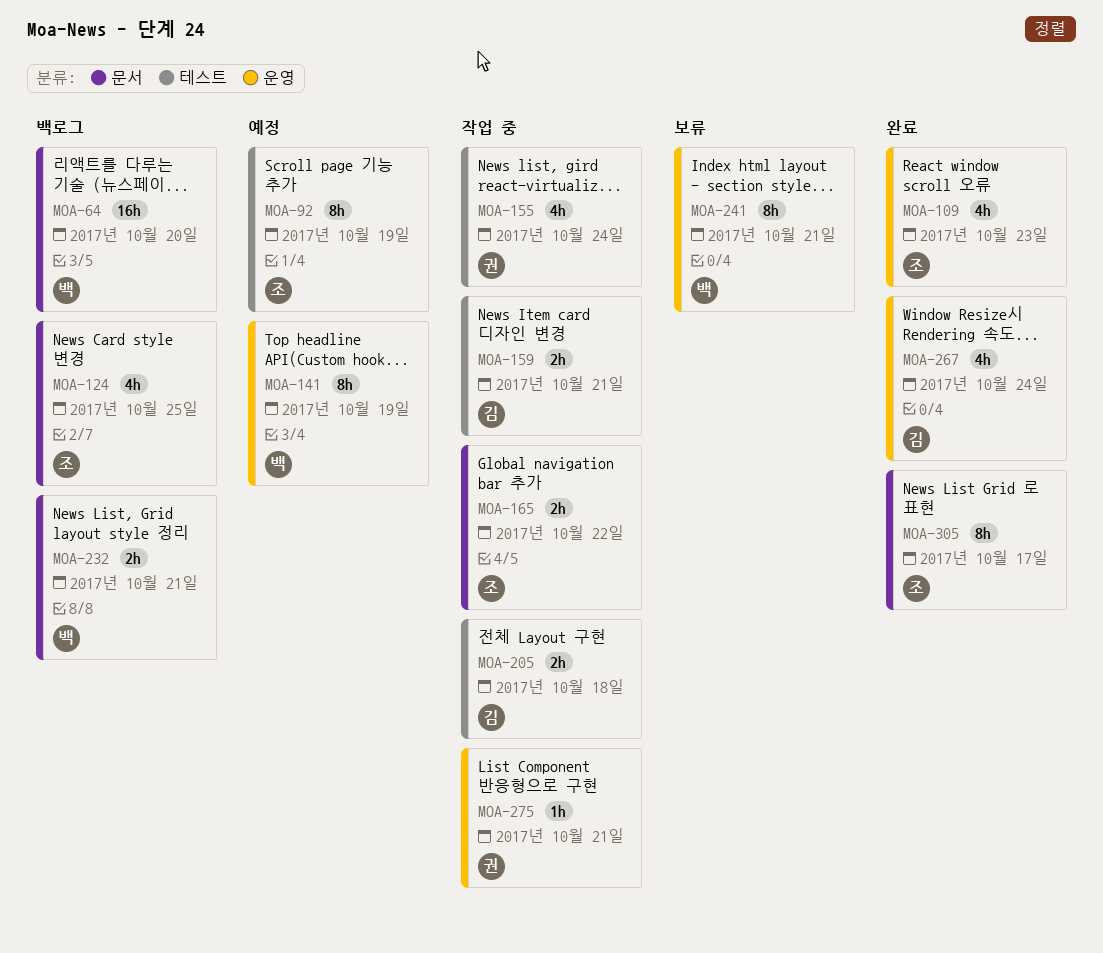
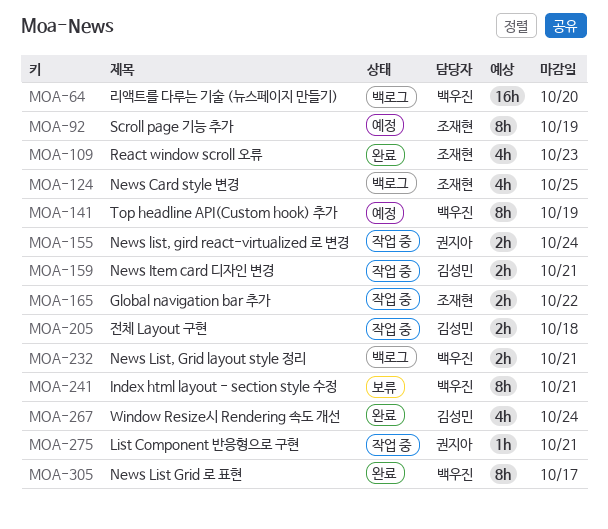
MOA-155, estimate: 4h -> 2h
MOA-305, owner: 조재현 -> 백우진

